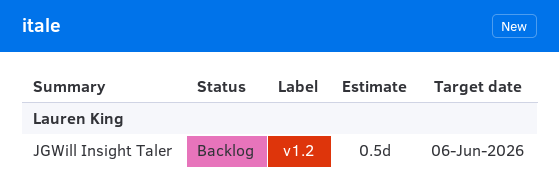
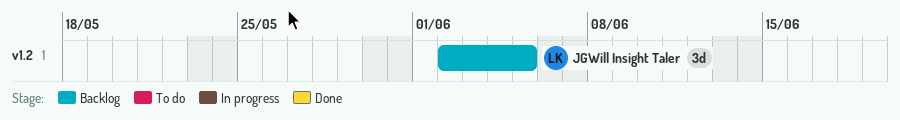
JGWill Insight Taler, estimate: 0.5d -> 3d
JGWill Insight Taler, due: Jun 6 -> Jun 5

